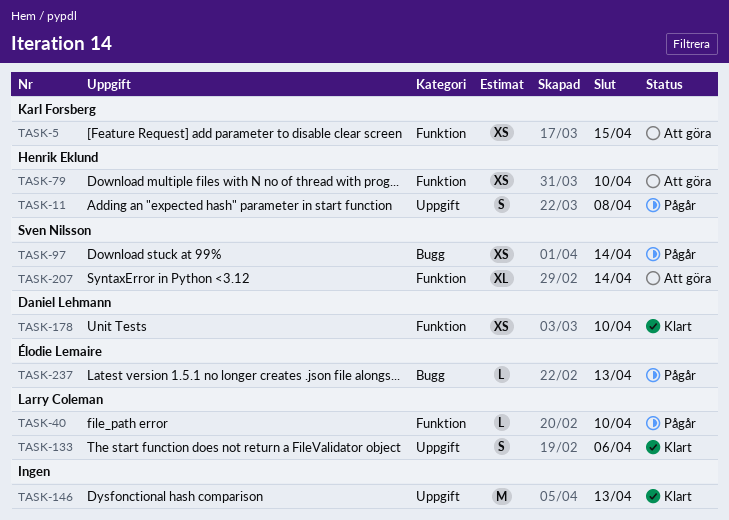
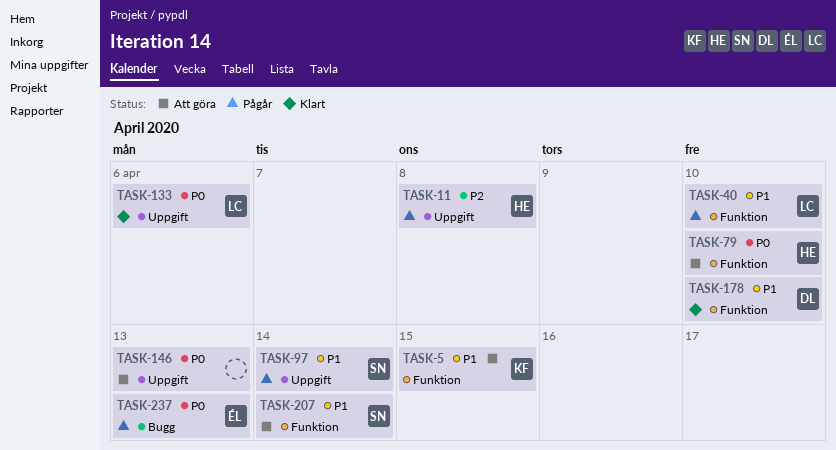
TASK-97, label: Bugg -> Uppgift
TASK-146, status: Klart -> Att göra

